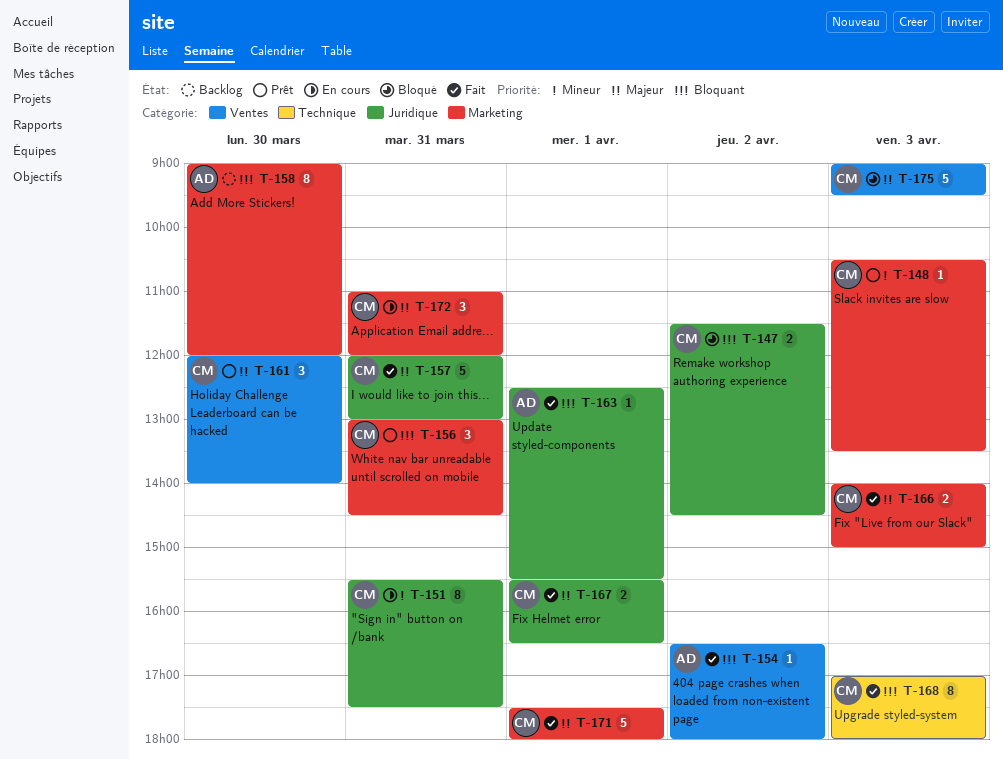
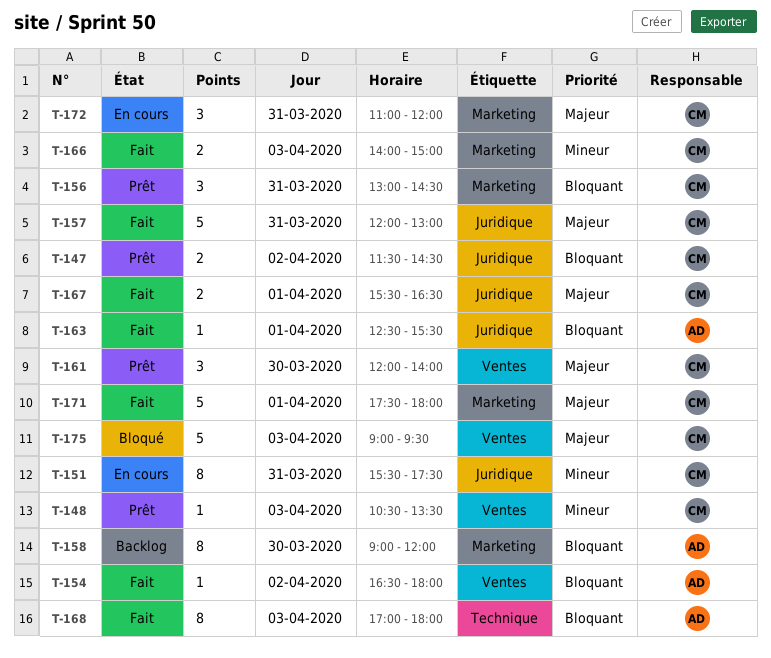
T-147, status: Bloqué -> Prêt
T-148, label: Marketing -> Ventes
T-166, priority: Majeur -> Mineur
T-168, owner: CM -> AD

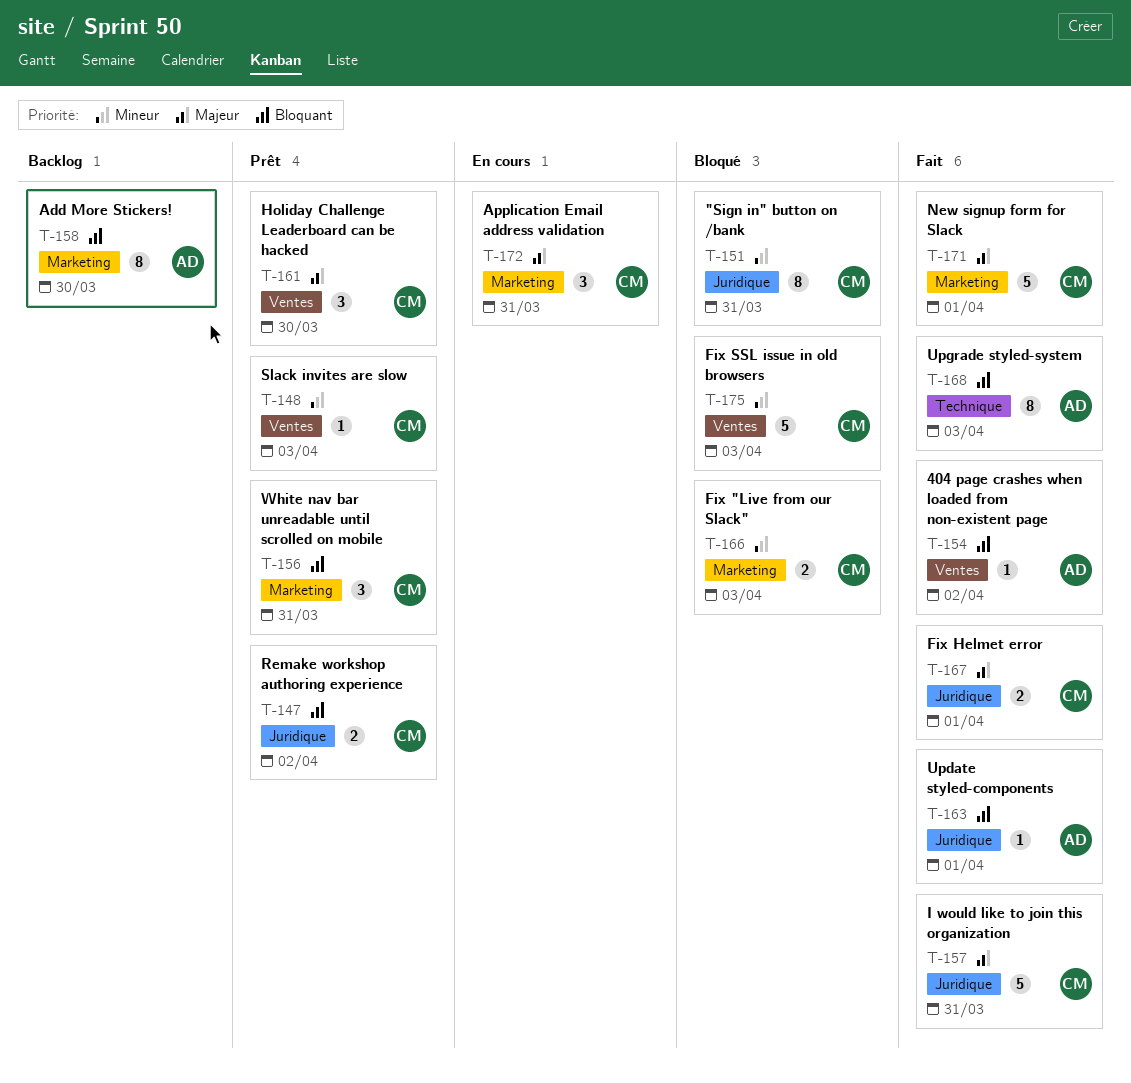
T-151, status: En cours -> Bloqué
T-166, status: Fait -> Bloqué
T-175, priority: Majeur -> Mineur

